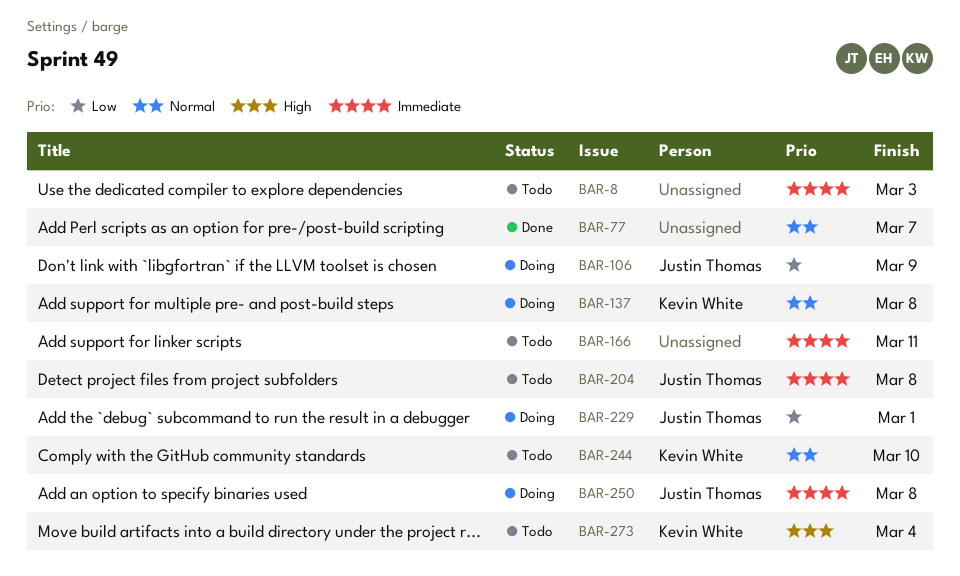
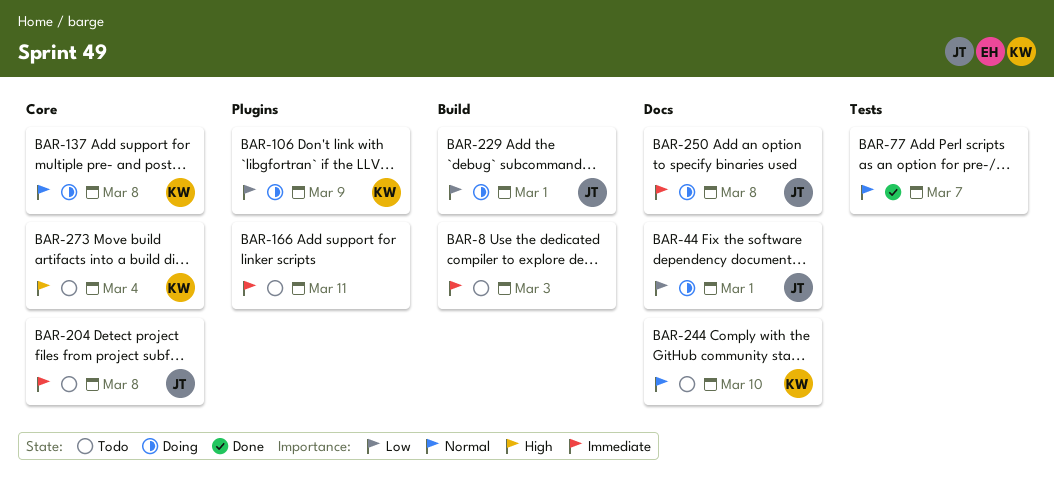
BAR-44: none -> present
BAR-106, owner: Justin Thomas -> Kevin White

